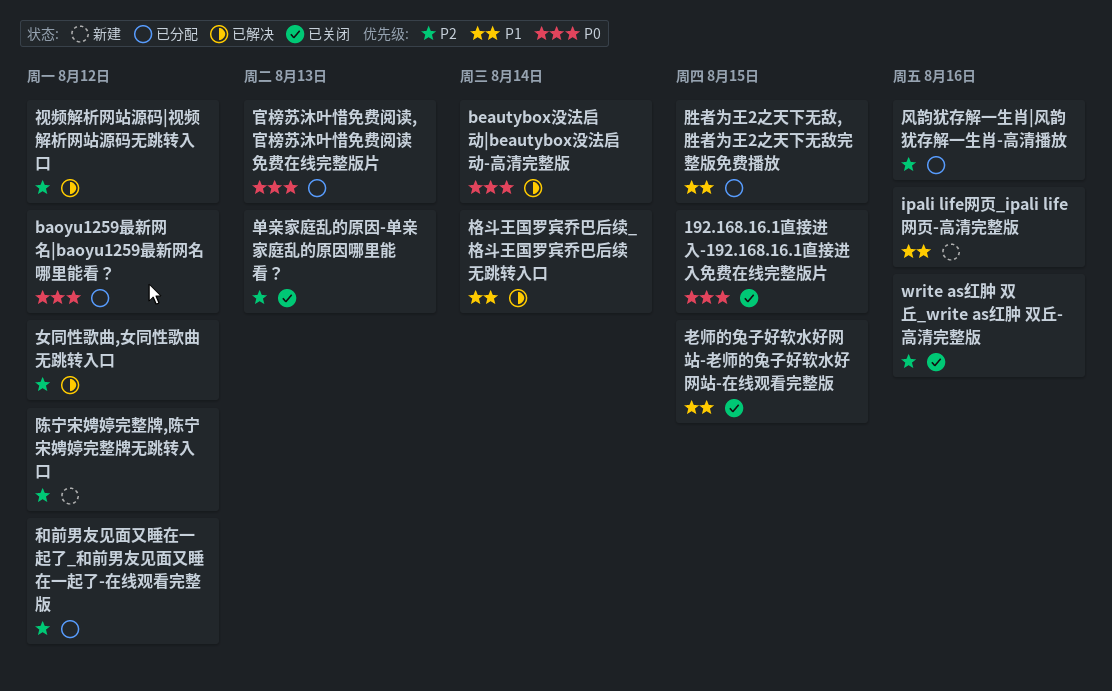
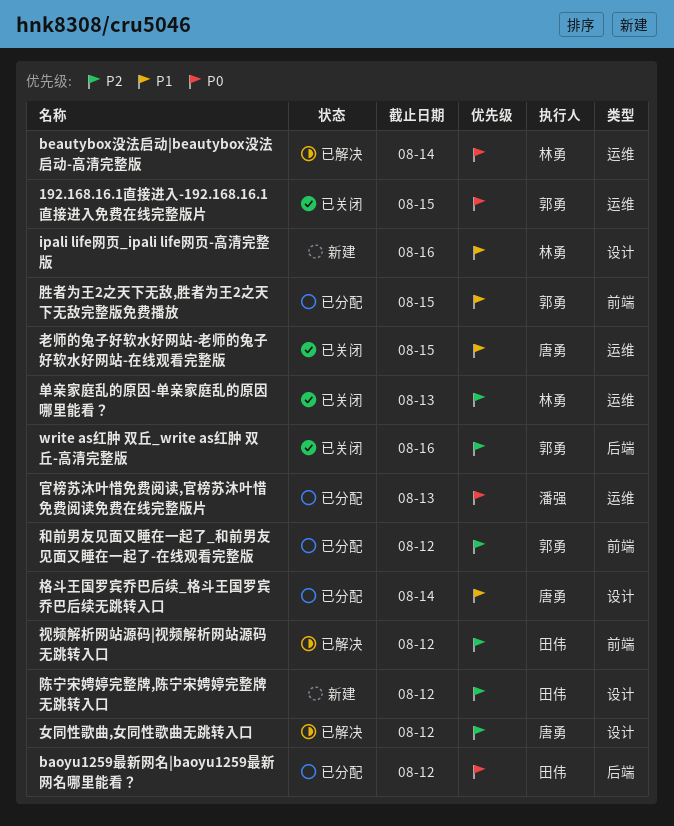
格斗王国罗宾乔巴后续_格斗王国罗宾乔巴后续无跳转入口, status: 已解决 -> 已分配
风韵犹存解一生肖|风韵犹存解一生肖-高清播放: present -> none

